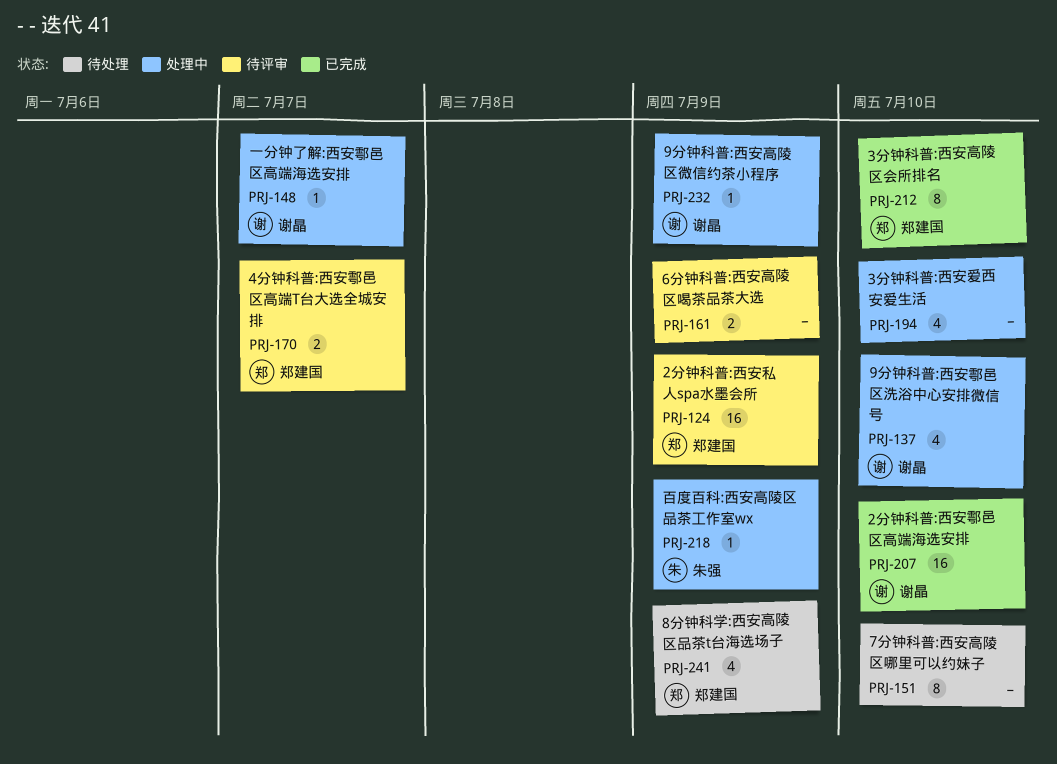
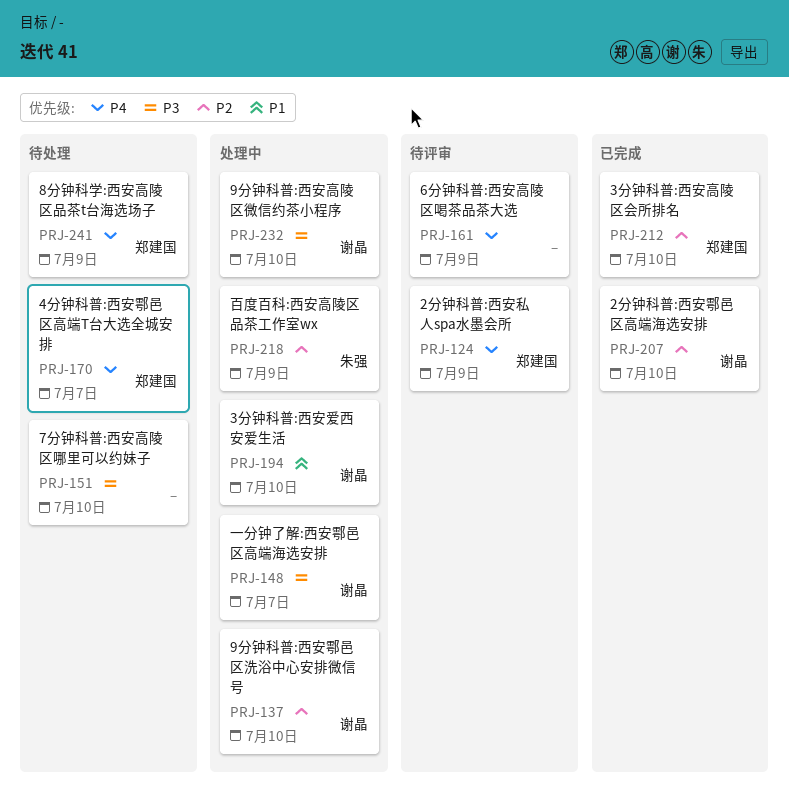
PRJ-170, status: 待评审 -> 待处理
PRJ-194, owner: none -> 谢晶
PRJ-232, due: Jul 9 -> Jul 10

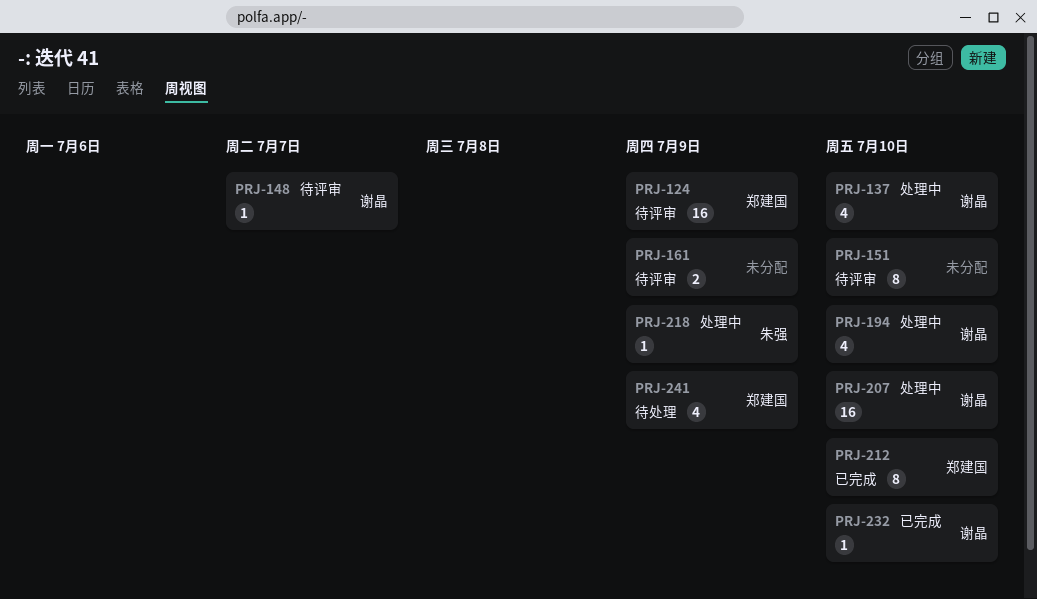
PRJ-148, status: 处理中 -> 待评审
PRJ-151, status: 待处理 -> 待评审
PRJ-170: present -> none
PRJ-207, status: 已完成 -> 处理中
PRJ-232, status: 处理中 -> 已完成

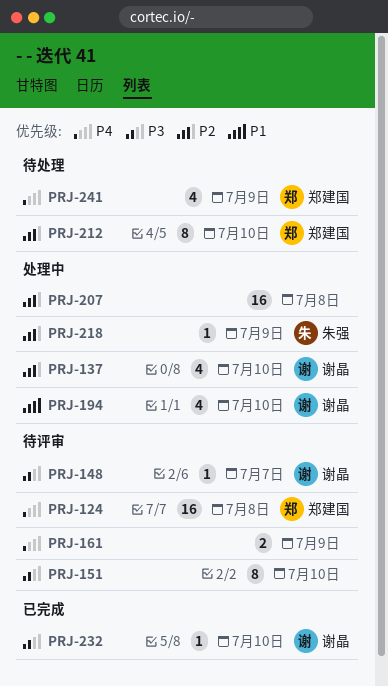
PRJ-124, due: Jul 9 -> Jul 8
PRJ-207, owner: 谢晶 -> none
PRJ-207, due: Jul 10 -> Jul 8
PRJ-212, status: 已完成 -> 待处理

